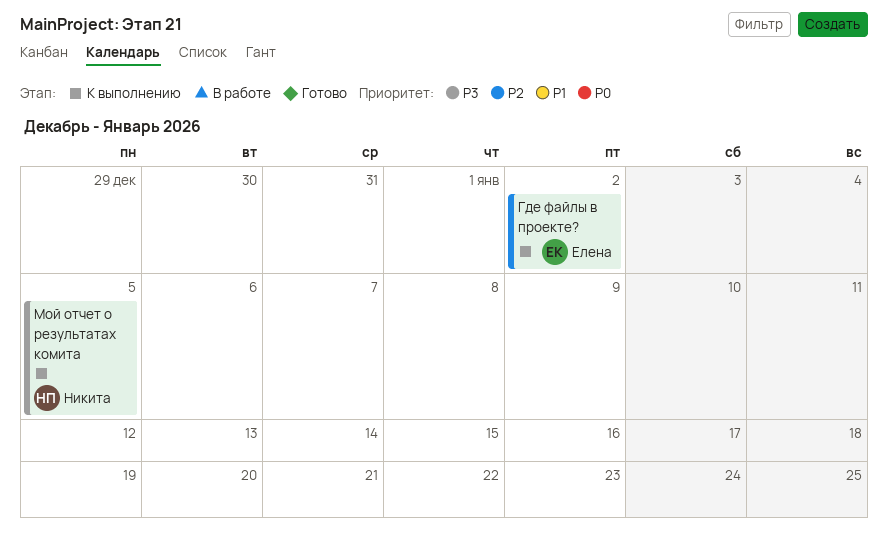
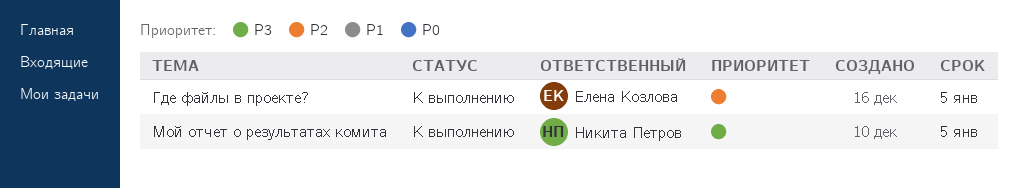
Где файлы в проекте?, due: Jan 2 -> Jan 5

